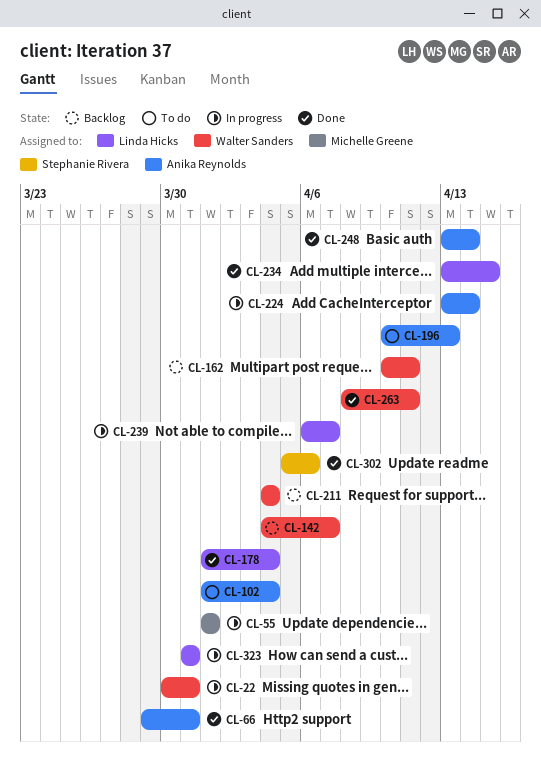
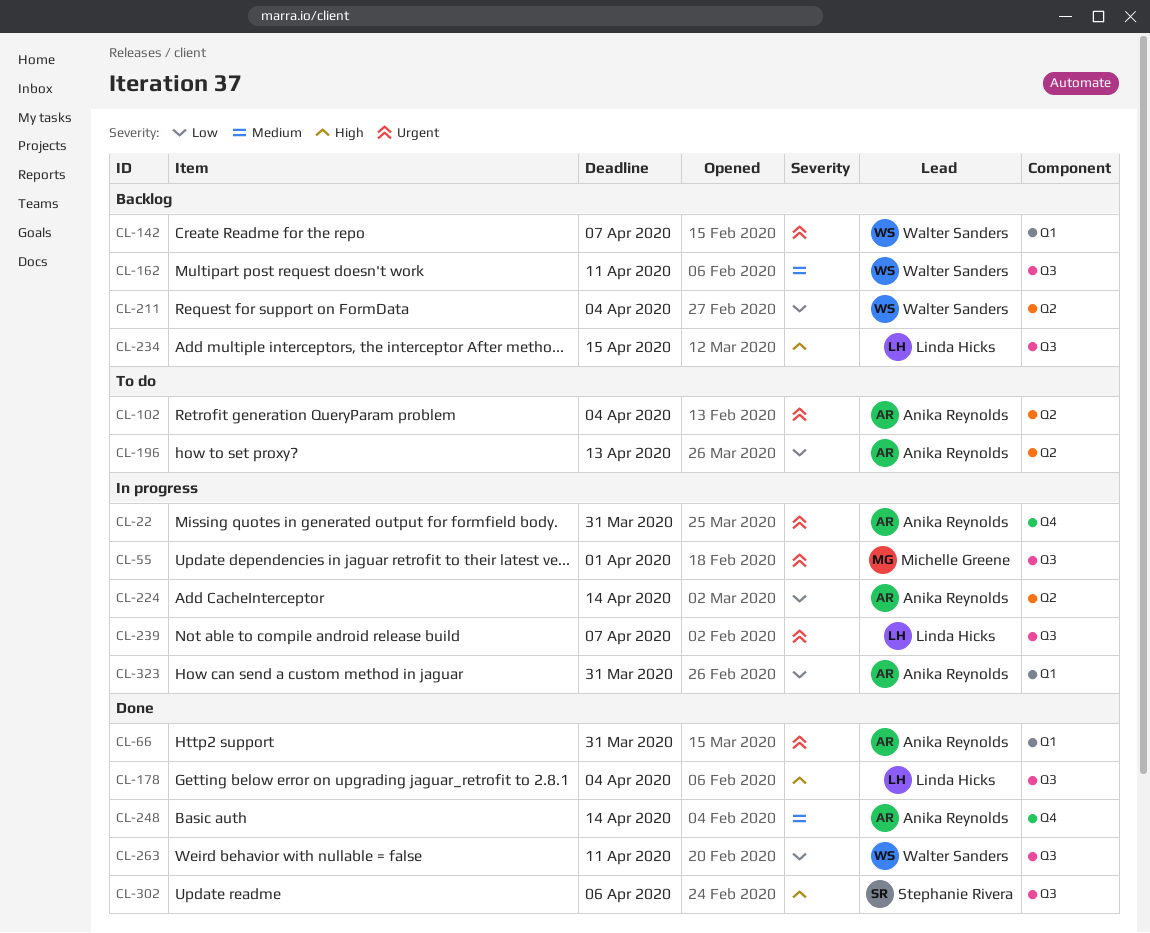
CL-22, owner: Walter Sanders -> Anika Reynolds
CL-234, status: Done -> Backlog
CL-323, owner: Linda Hicks -> Anika Reynolds

